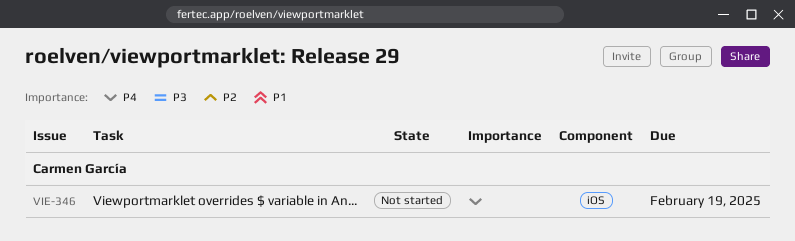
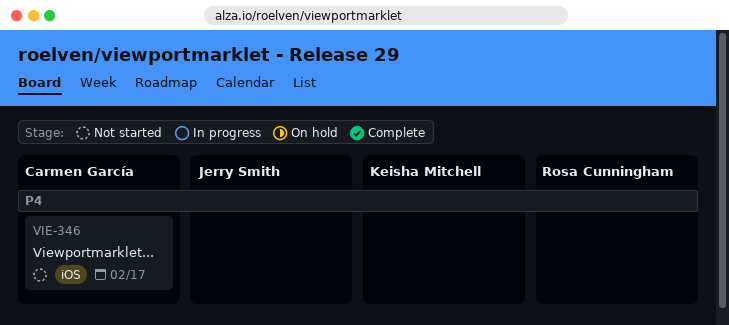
VIE-346, due: Feb 19 -> Feb 17

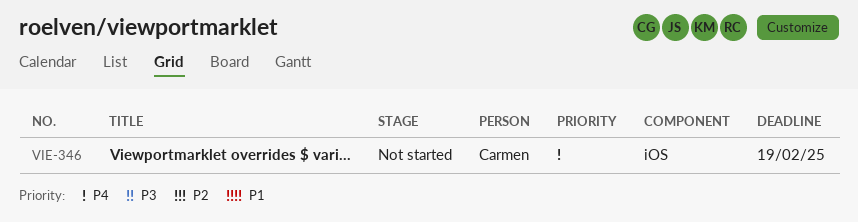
VIE-346, due: Feb 17 -> Feb 19

